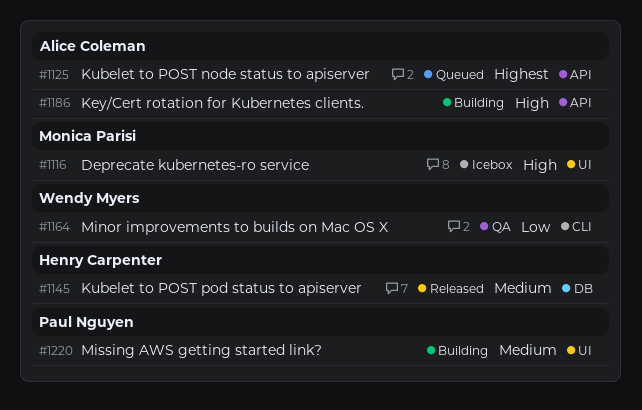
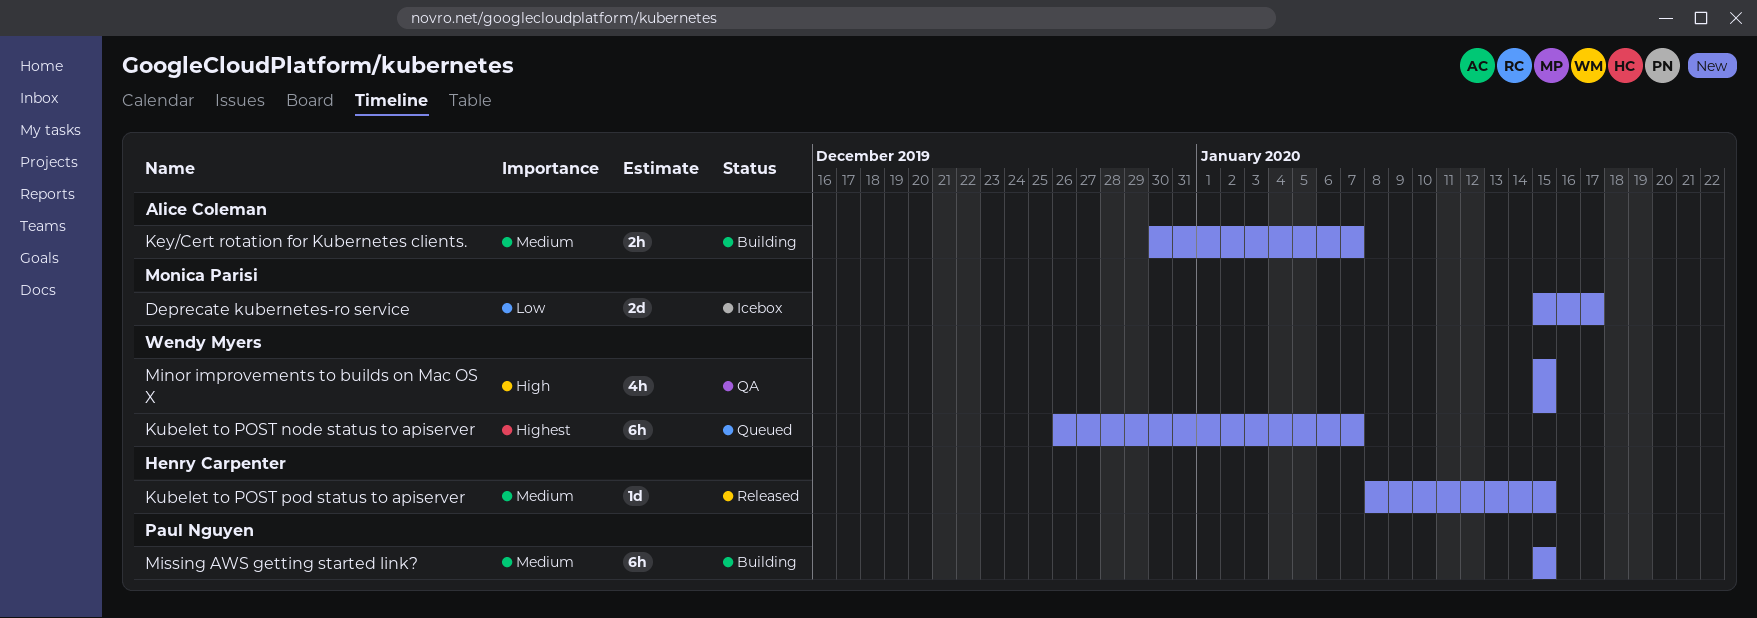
Deprecate kubernetes-ro service, priority: High -> Low
Key/Cert rotation for Kubernetes clients., priority: High -> Medium
Kubelet to POST node status to apiserver, owner: Alice Coleman -> Wendy Myers
Minor improvements to builds on Mac OS X, priority: Low -> High

